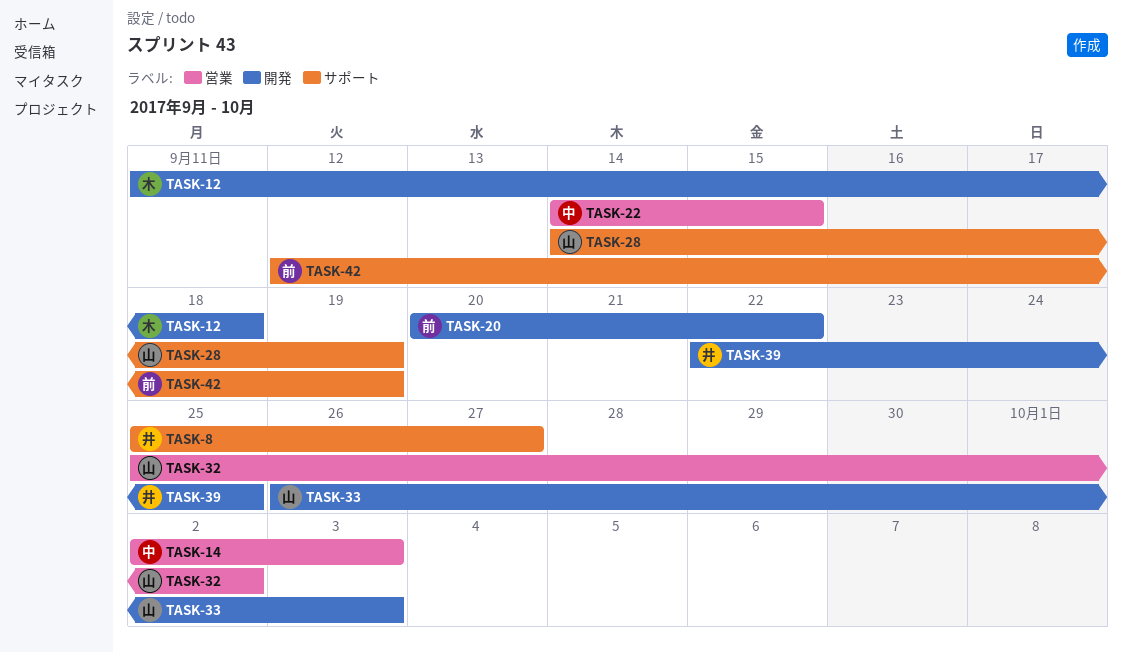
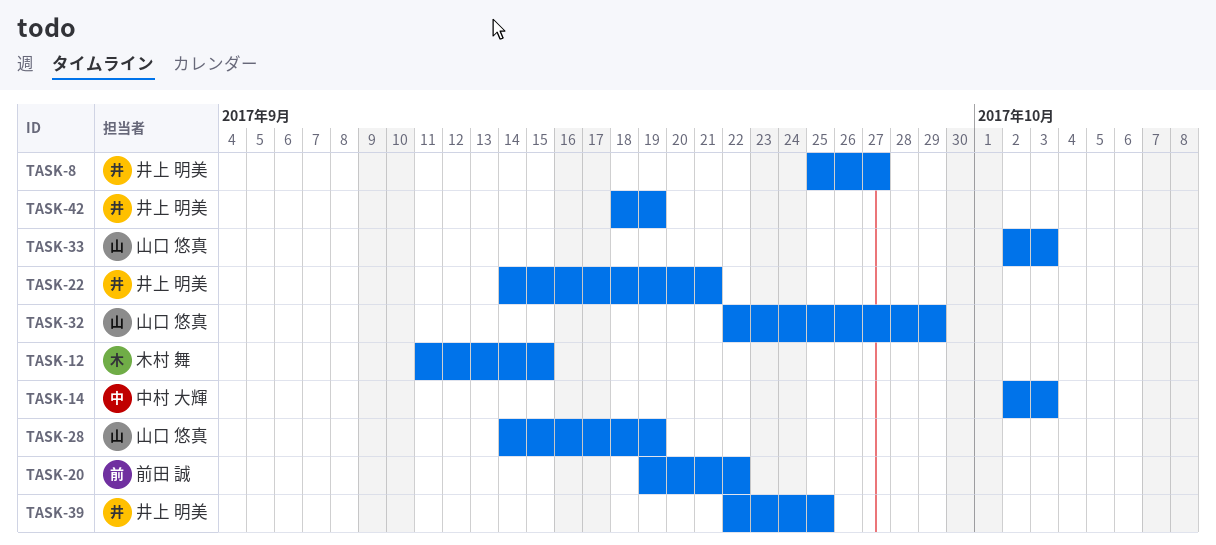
TASK-12, due: Sep 18 -> Sep 15
TASK-20, start: Sep 20 -> Sep 19
TASK-22, owner: 中村 大輝 -> 井上 明美
TASK-22, due: Sep 15 -> Sep 21
TASK-32, start: Sep 25 -> Sep 22
TASK-32, due: Oct 2 -> Sep 29
TASK-33, start: Sep 26 -> Oct 2
TASK-42, owner: 前田 誠 -> 井上 明美
TASK-42, start: Sep 12 -> Sep 18

